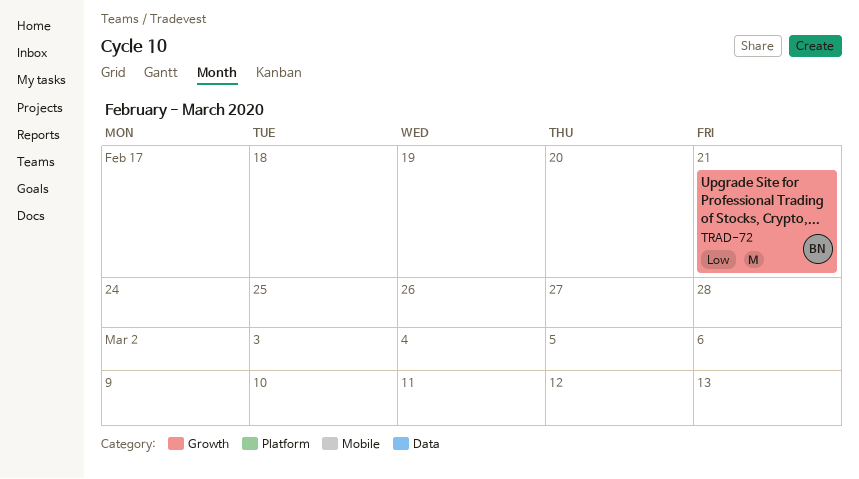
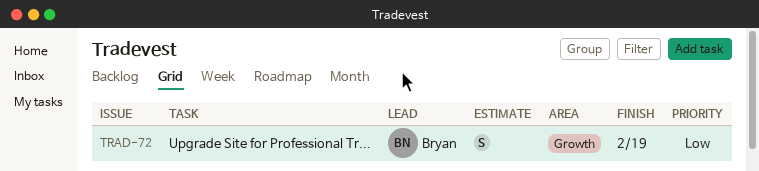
TRAD-72, estimate: M -> S
TRAD-72, due: Feb 21 -> Feb 19

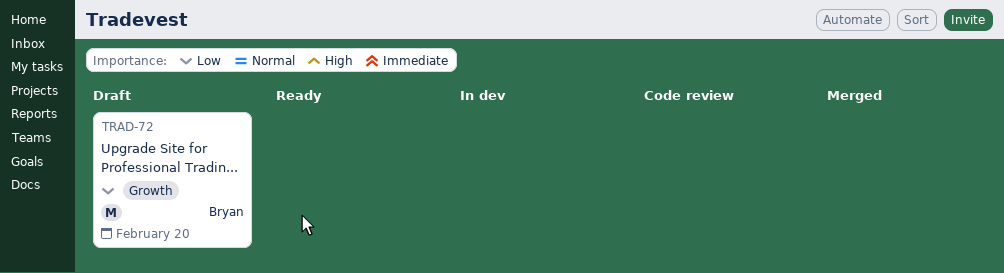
TRAD-72, estimate: S -> M
TRAD-72, due: Feb 19 -> Feb 20

